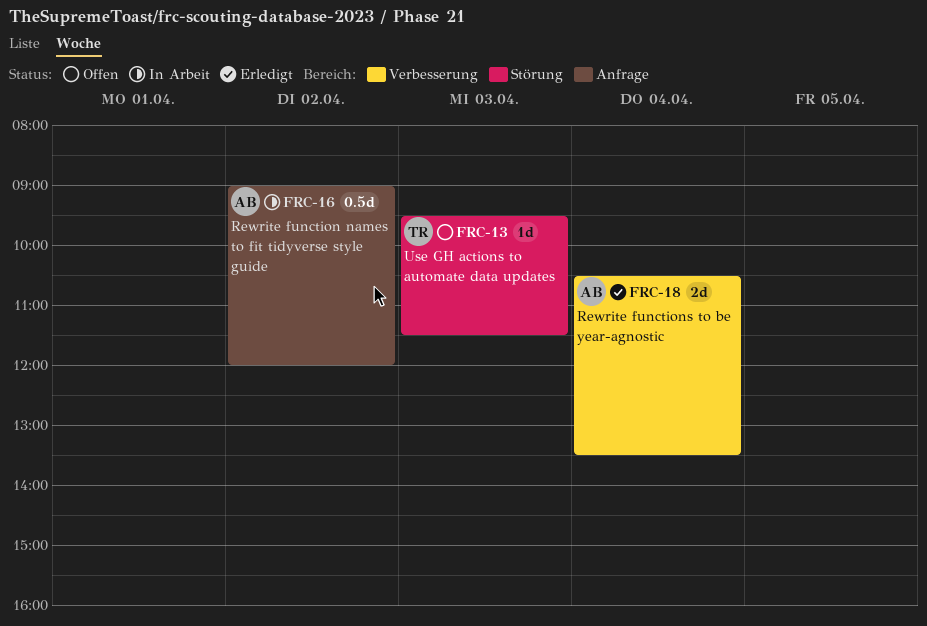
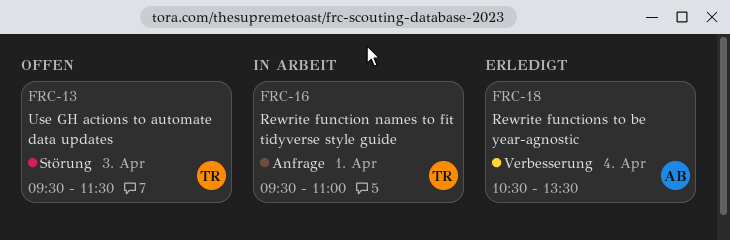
FRC-16, owner: AB -> TR
FRC-16, day: Apr 2 -> Apr 1
FRC-16, begins: 09:00 -> 09:30
FRC-16, ends: 12:00 -> 11:00

